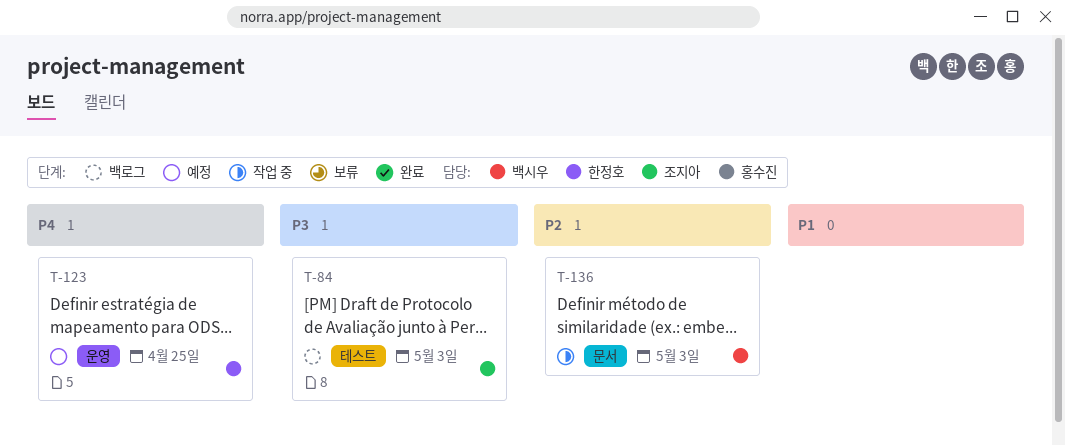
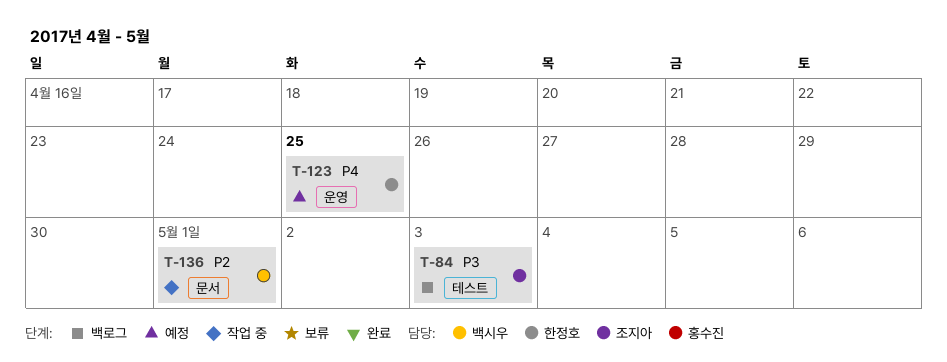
T-136, due: May 3 -> May 1

